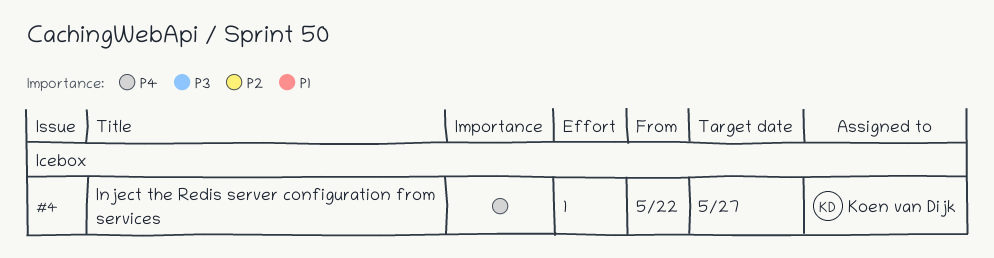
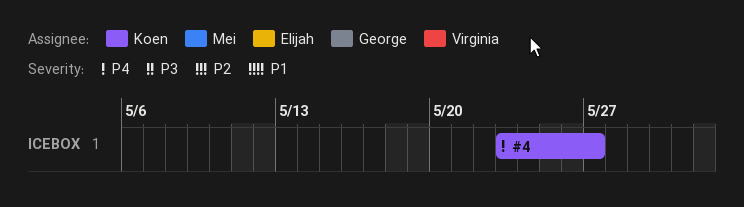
#4, start: May 22 -> May 23

